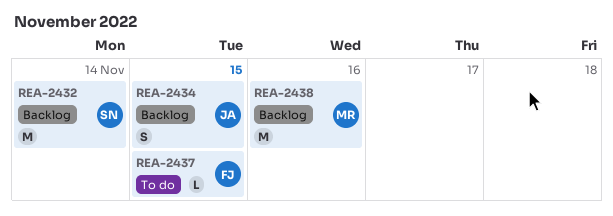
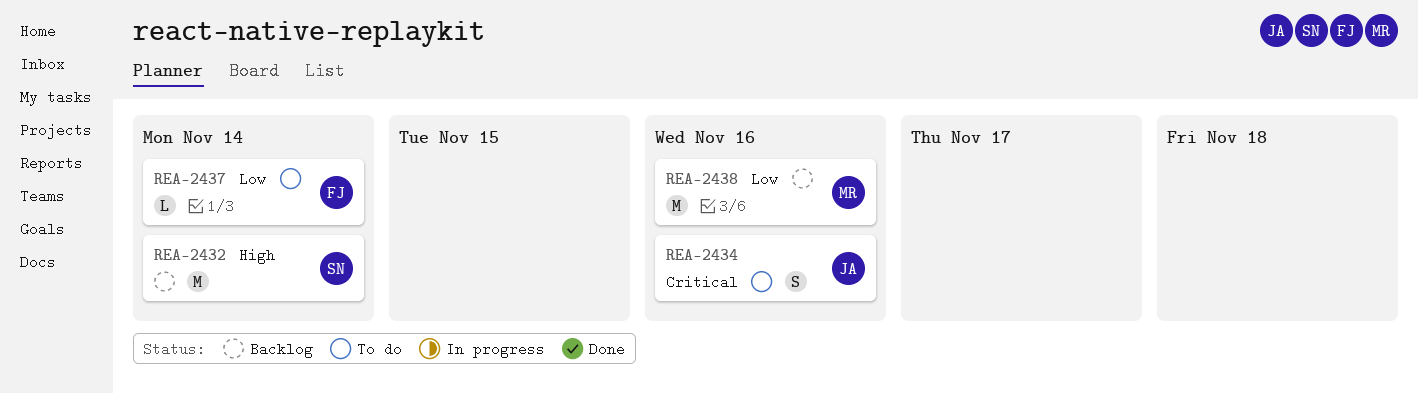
REA-2434, status: Backlog -> To do
REA-2434, due: Nov 15 -> Nov 16
REA-2437, due: Nov 15 -> Nov 14

